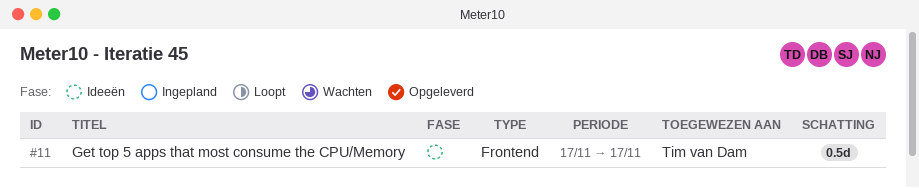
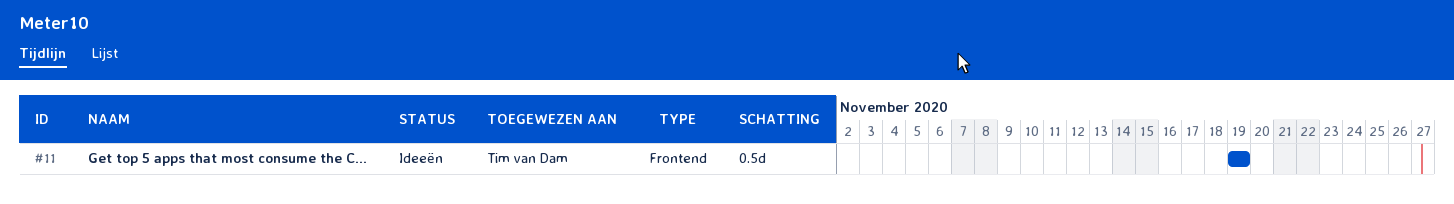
#11, start: Nov 17 -> Nov 19
#11, due: Nov 17 -> Nov 19

